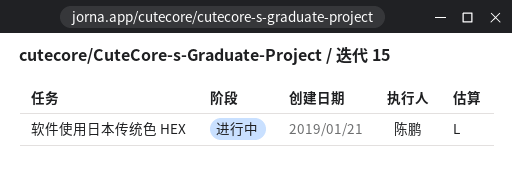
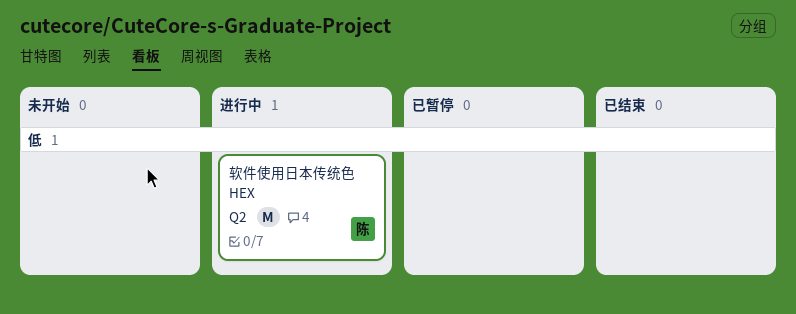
软件使用日本传统色 HEX, estimate: L -> M

